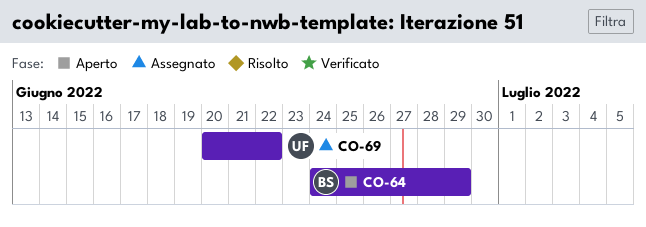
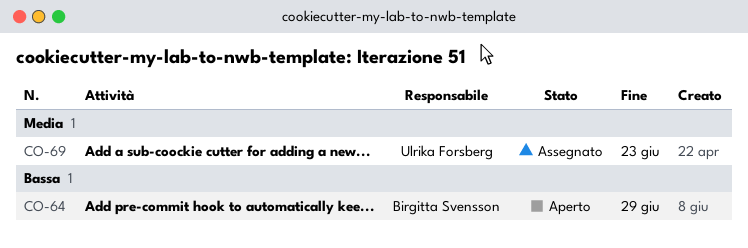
CO-69, due: Jun 22 -> Jun 23

